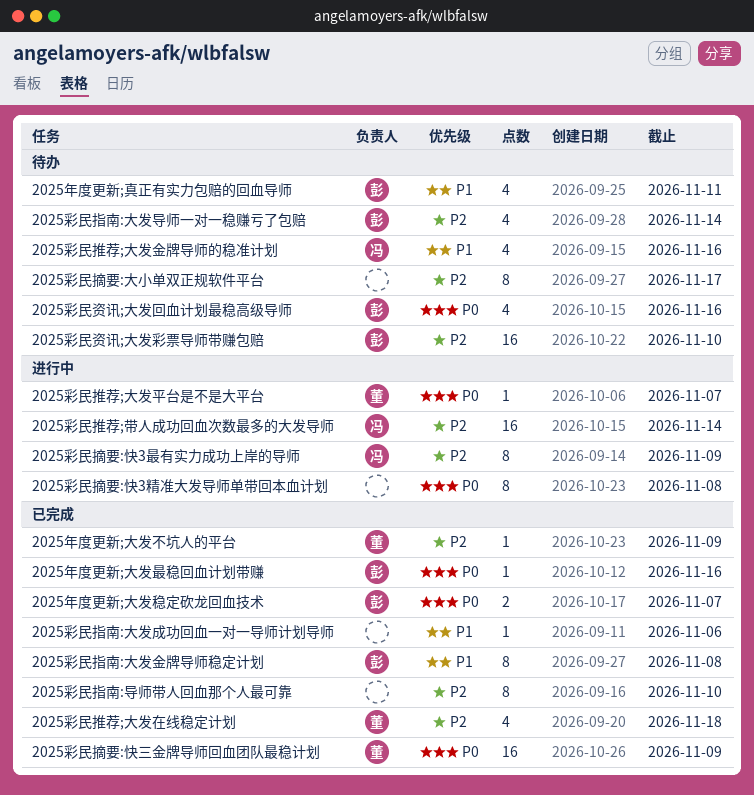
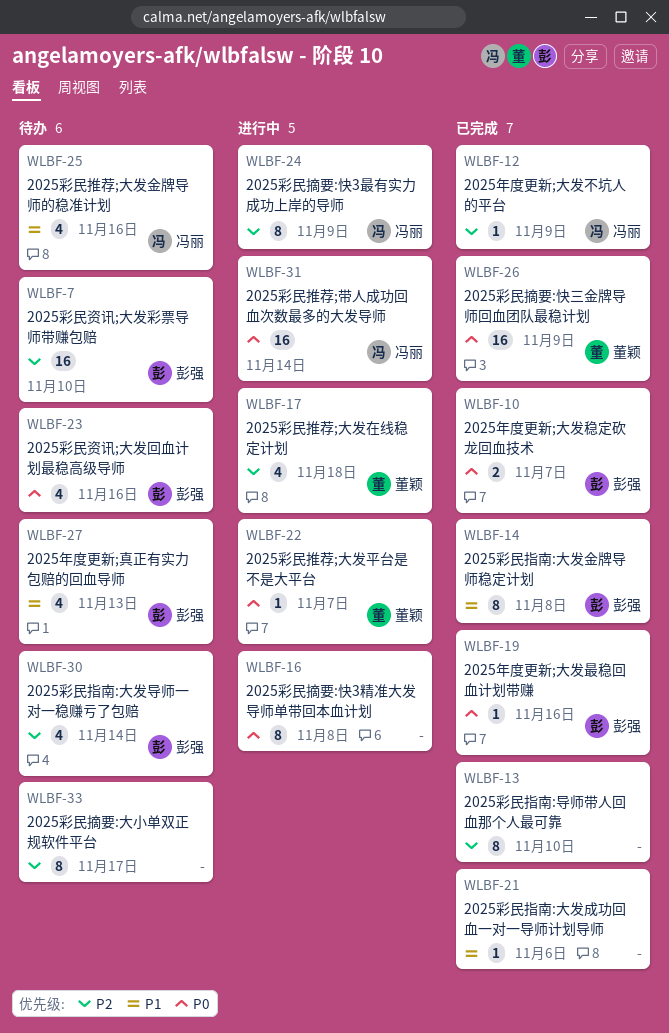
2025年度更新;大发不坑人的平台, owner: 董颖 -> 冯丽
2025年度更新;真正有实力包赔的回血导师, due: Nov 11 -> Nov 13
2025彩民推荐;大发在线稳定计划, status: 已完成 -> 进行中
2025彩民推荐;带人成功回血次数最多的大发导师, priority: P2 -> P0

